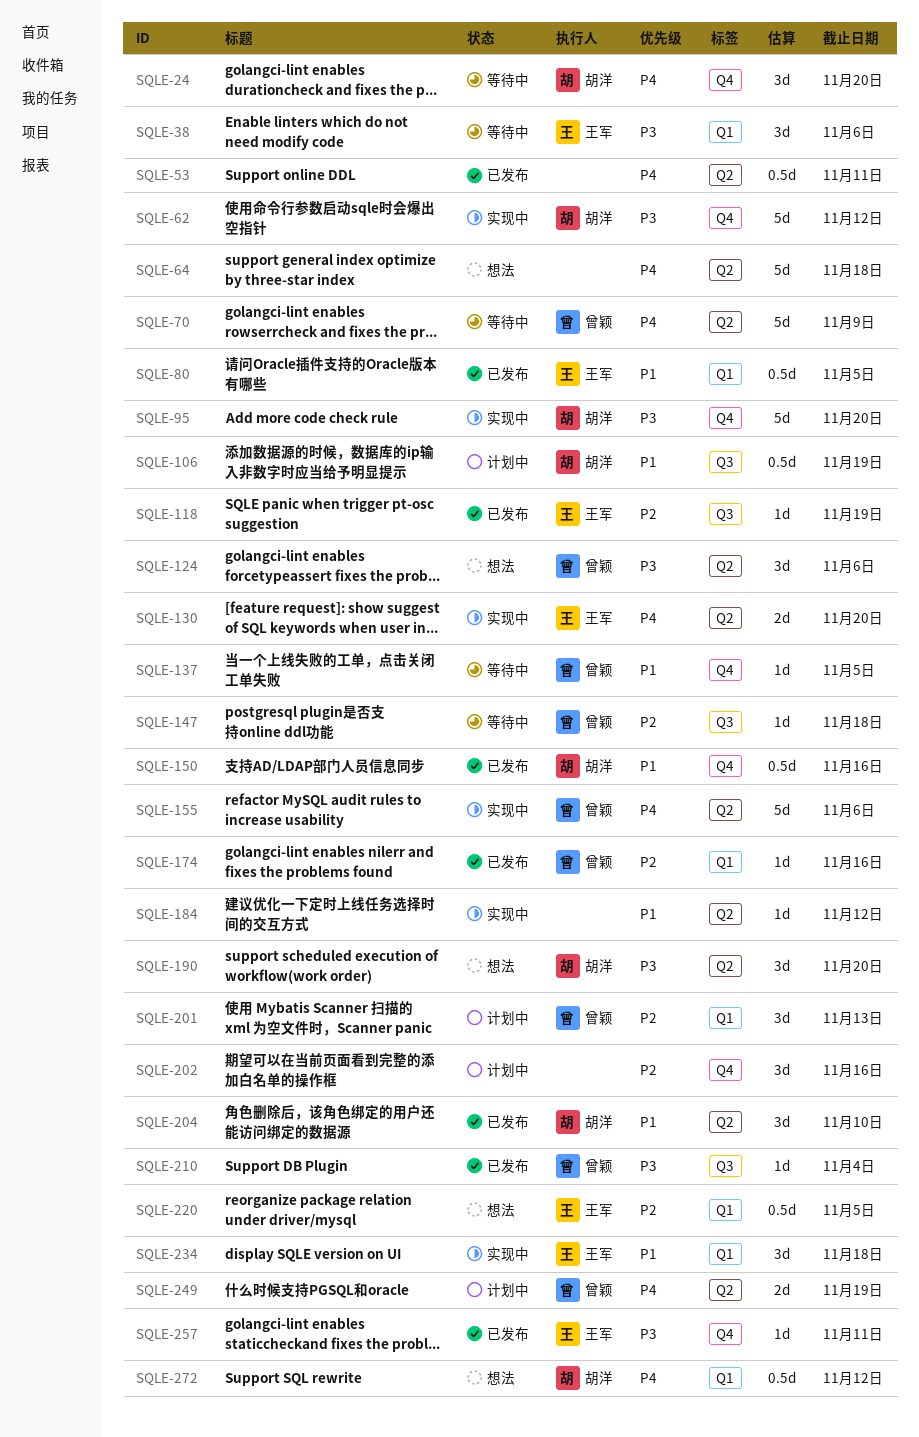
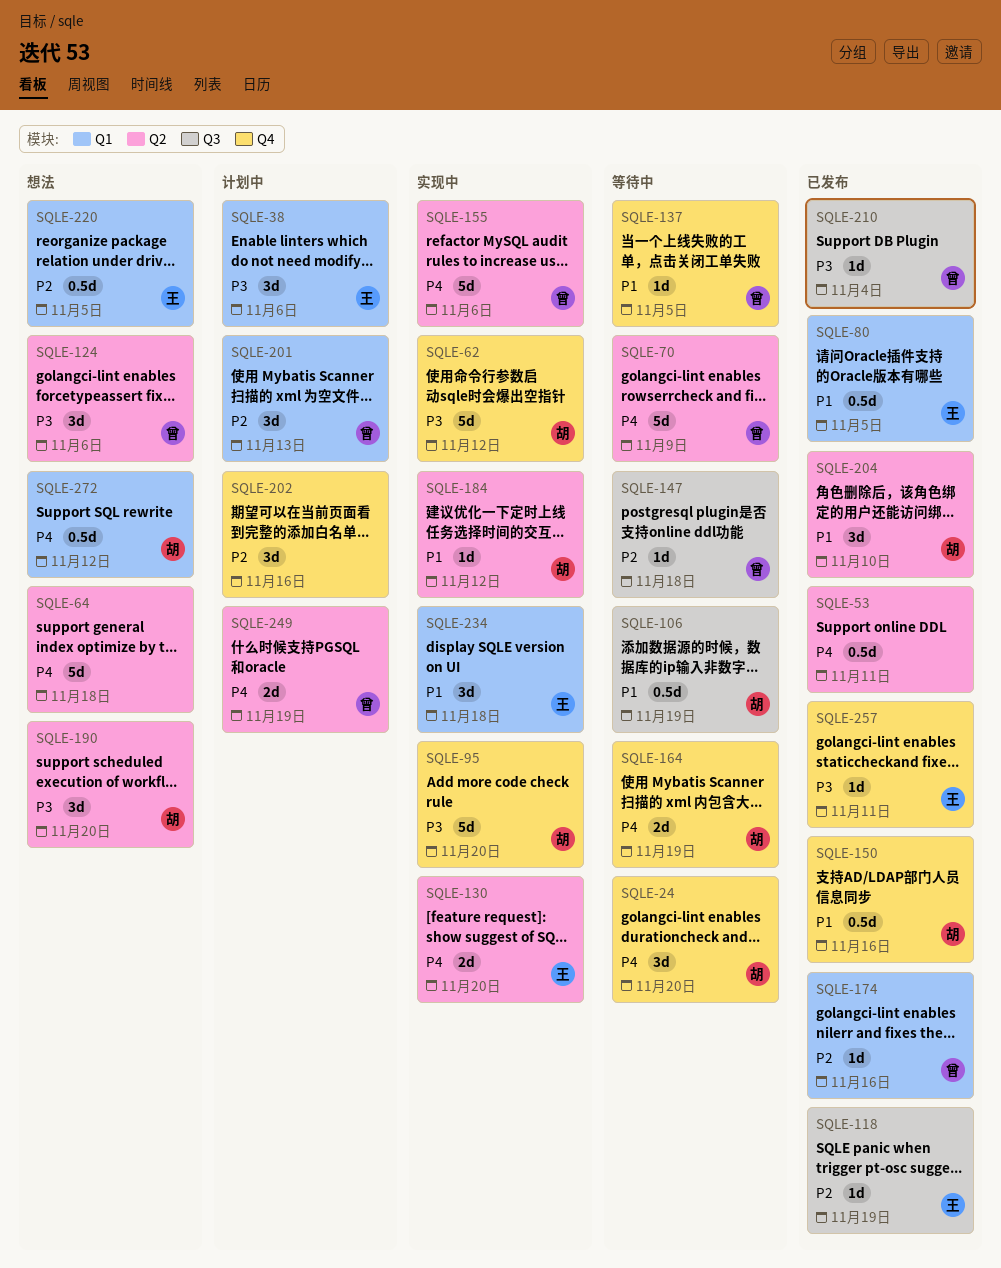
SQLE-38, status: 等待中 -> 计划中
SQLE-106, status: 计划中 -> 等待中
SQLE-164: none -> present
SQLE-184, owner: none -> 胡洋

